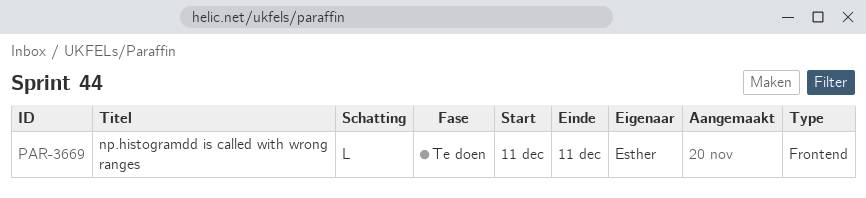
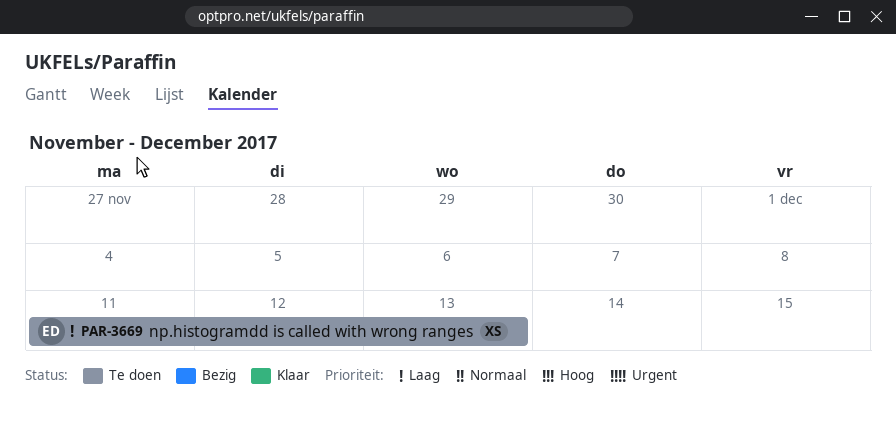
PAR-3669, estimate: L -> XS
PAR-3669, due: Dec 11 -> Dec 13

